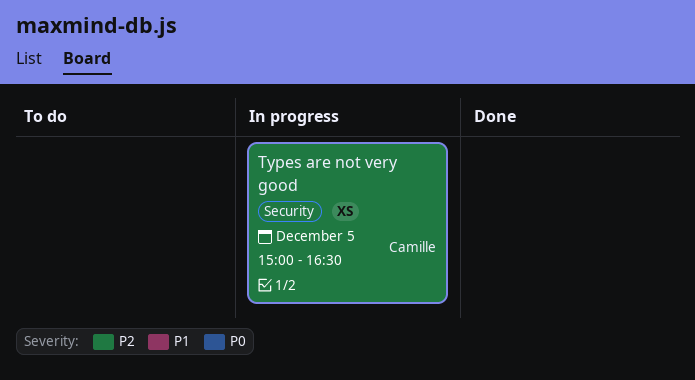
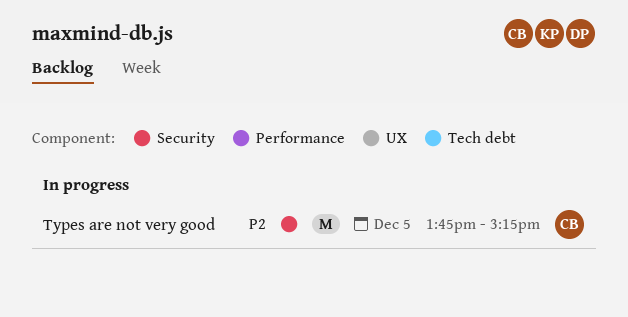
Types are not very good, estimate: XS -> M
Types are not very good, begins: 15:00 -> 13:45
Types are not very good, ends: 16:30 -> 15:15

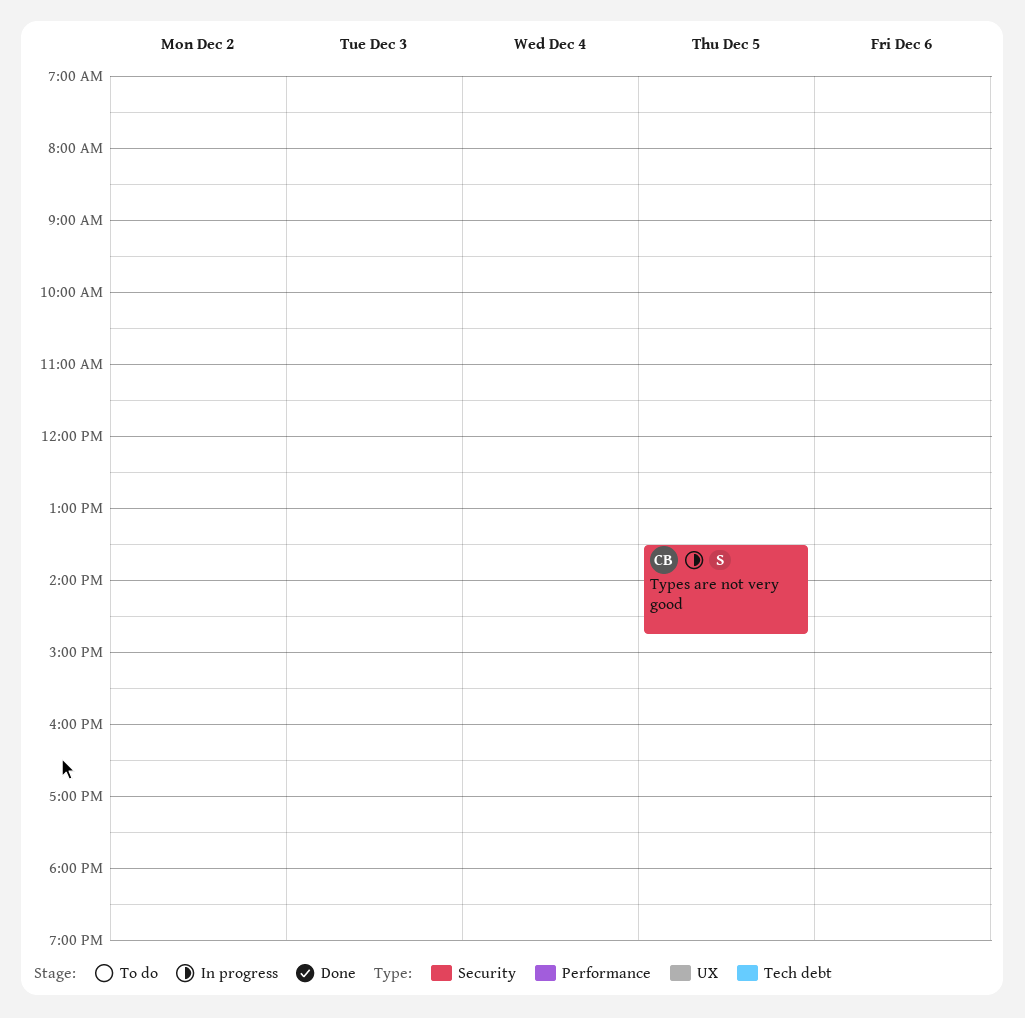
Types are not very good, estimate: M -> S
Types are not very good, begins: 13:45 -> 13:30
Types are not very good, ends: 15:15 -> 14:45

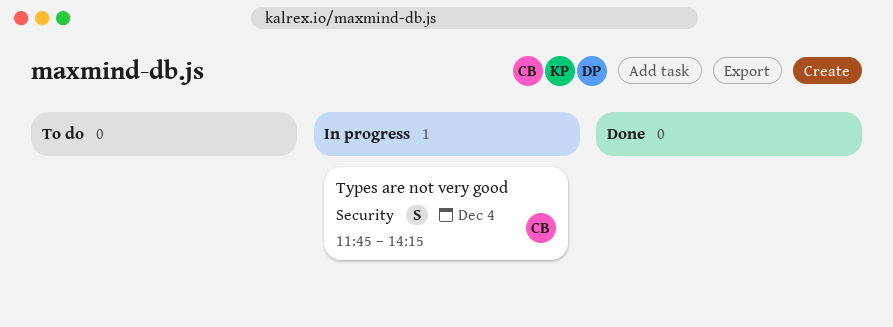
Types are not very good, day: Dec 5 -> Dec 4
Types are not very good, begins: 13:30 -> 11:45
Types are not very good, ends: 14:45 -> 14:15

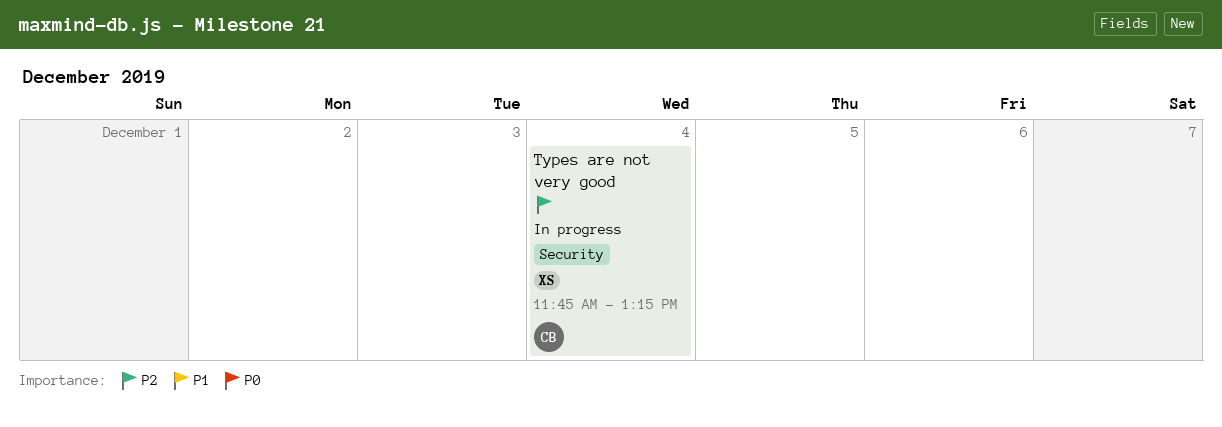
Types are not very good, estimate: S -> XS
Types are not very good, ends: 14:15 -> 13:15

